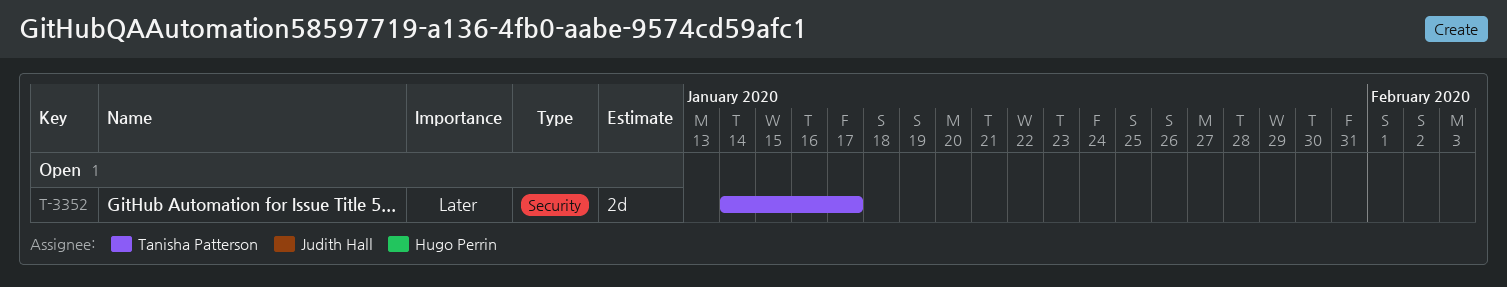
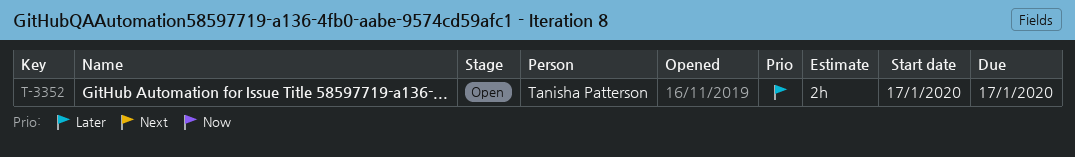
T-3352, estimate: 2d -> 2h
T-3352, start: Jan 14 -> Jan 17

